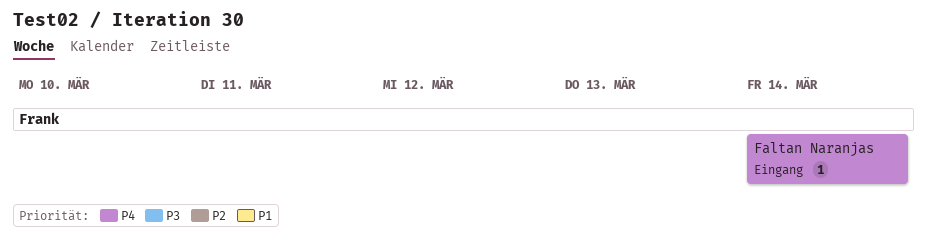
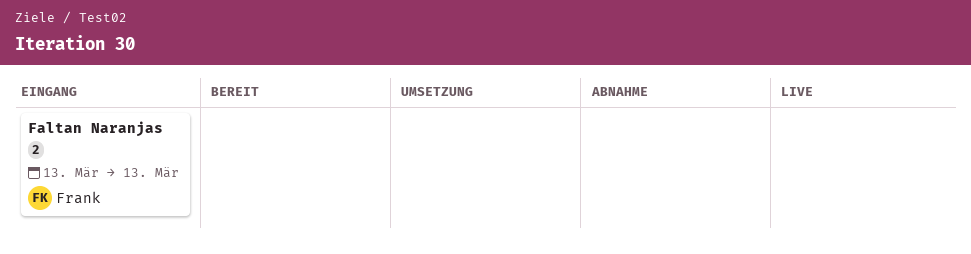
Faltan Naranjas, estimate: 1 -> 2
Faltan Naranjas, due: Mar 14 -> Mar 13

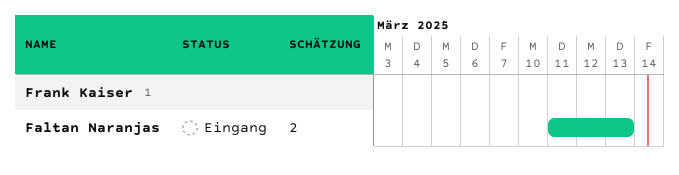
Faltan Naranjas, start: Mar 13 -> Mar 11

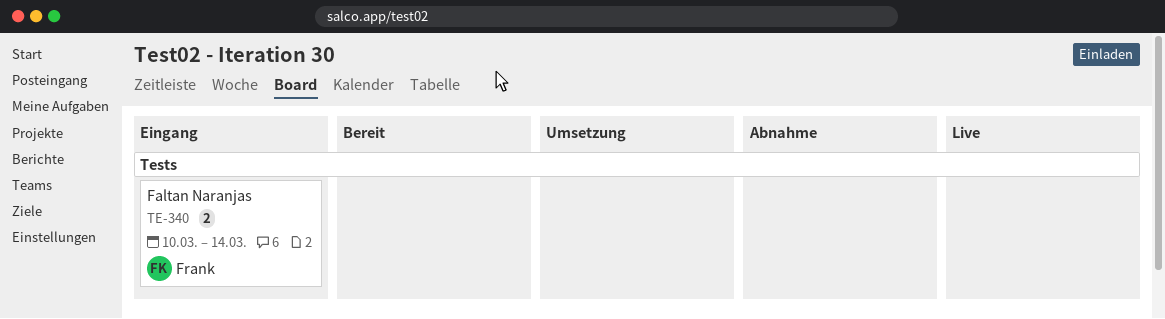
Faltan Naranjas, start: Mar 11 -> Mar 10
Faltan Naranjas, due: Mar 13 -> Mar 14

